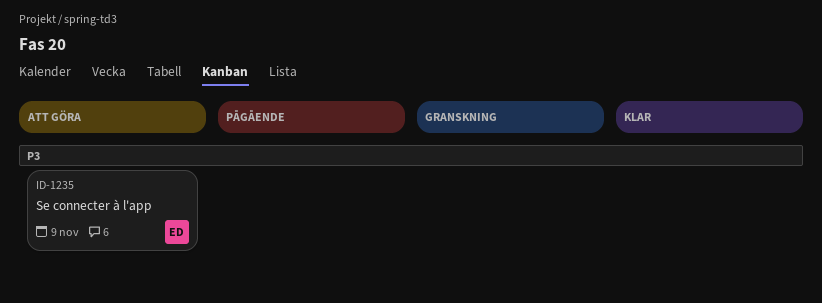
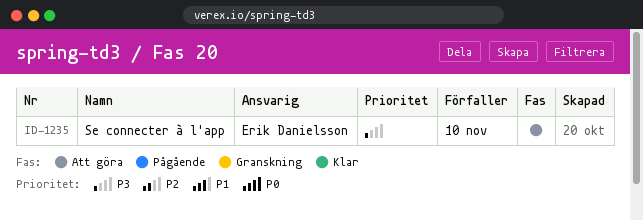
ID-1235, due: Nov 9 -> Nov 10

